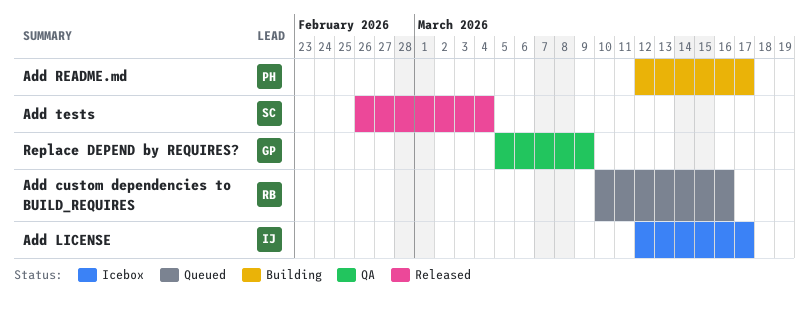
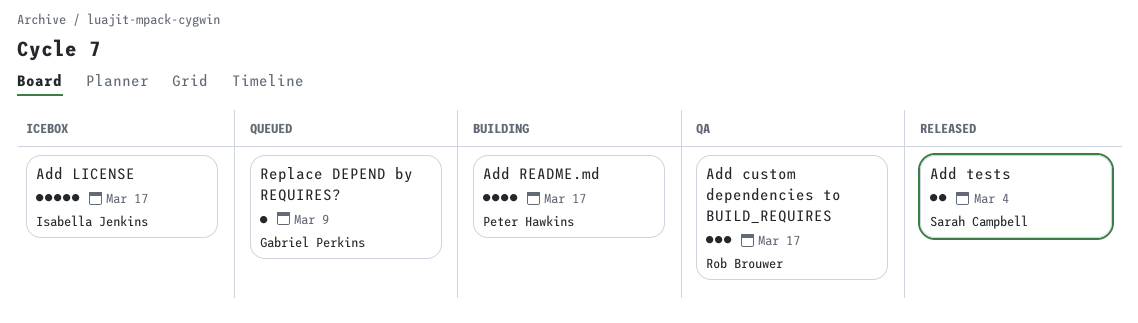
Add custom dependencies to BUILD_REQUIRES, status: Queued -> QA
Add custom dependencies to BUILD_REQUIRES, due: Mar 16 -> Mar 17
Replace DEPEND by REQUIRES?, status: QA -> Queued

